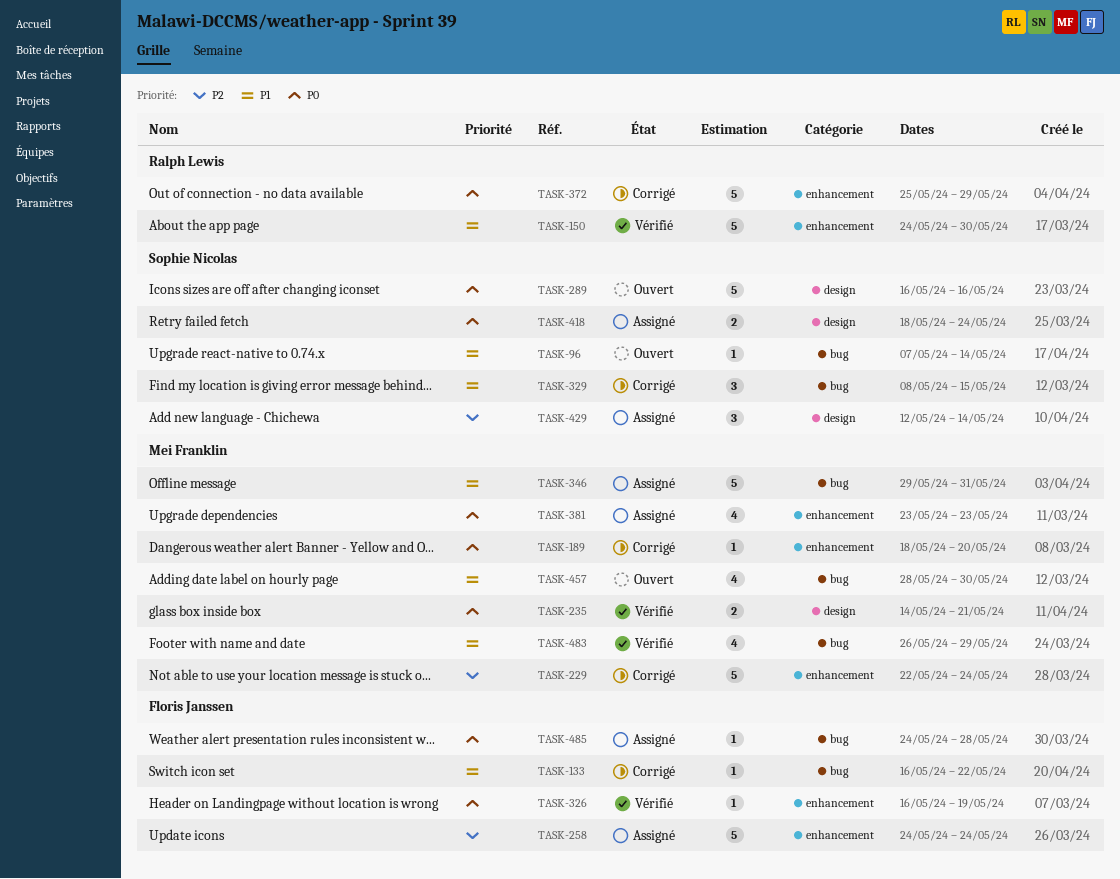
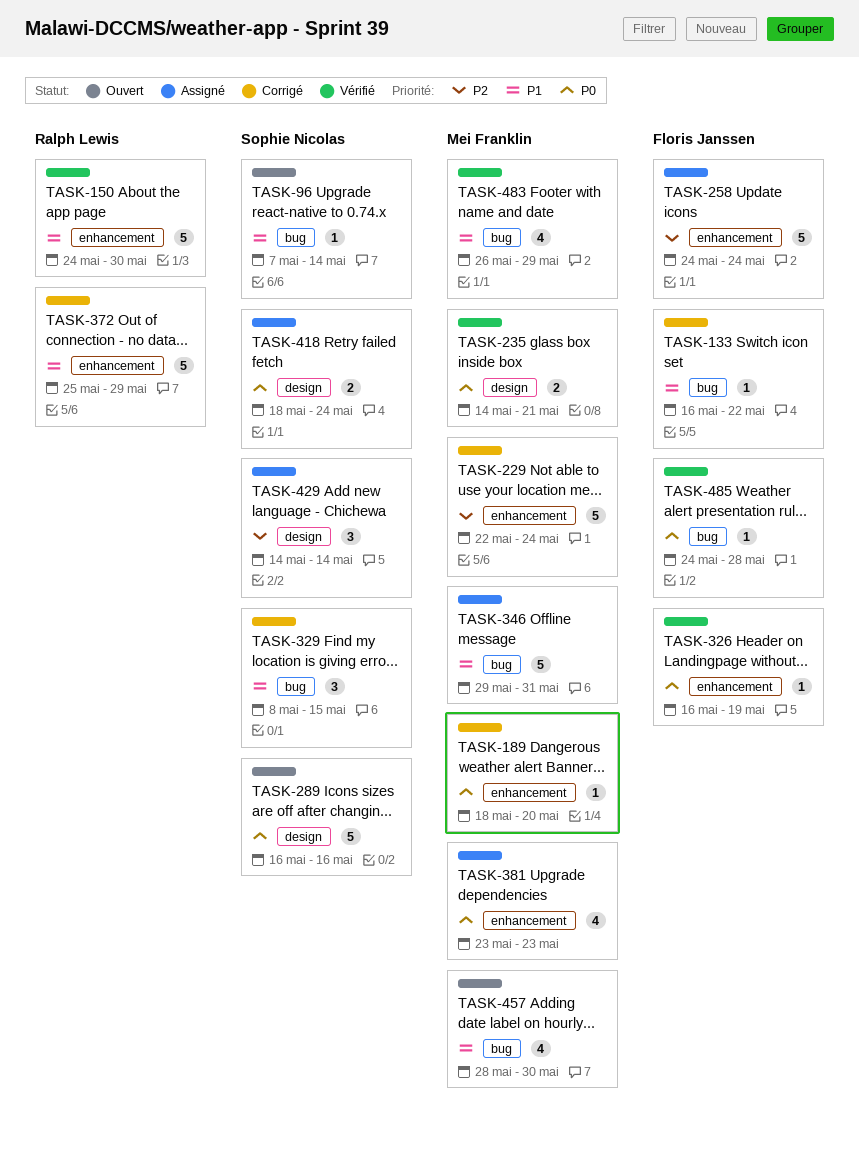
TASK-372, priority: P0 -> P1
TASK-429, start: May 12 -> May 14
TASK-485, status: Assigné -> Vérifié

